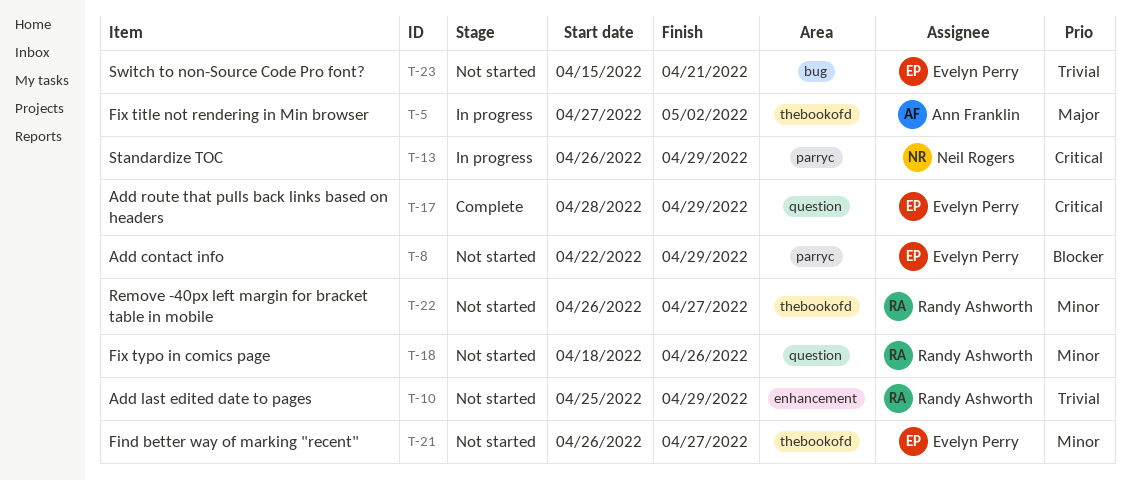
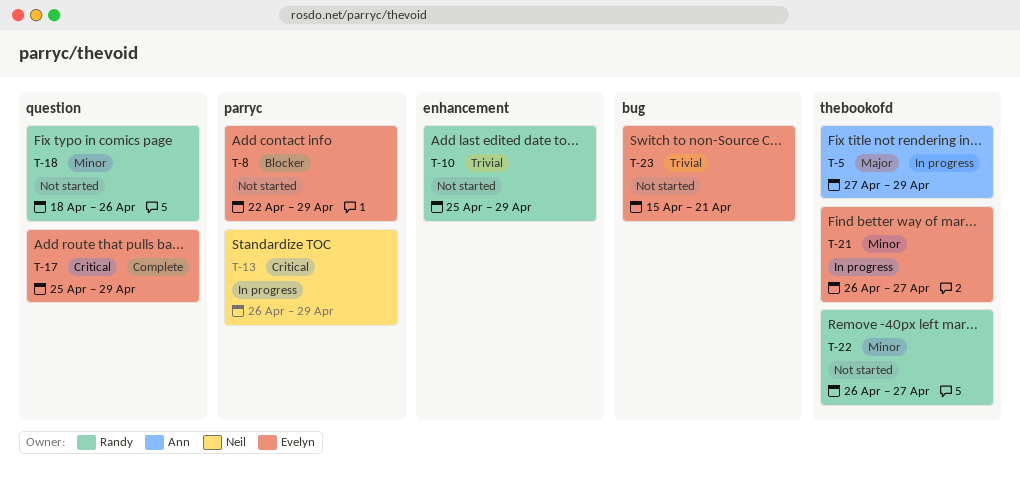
T-5, due: May 2 -> Apr 29
T-17, start: Apr 28 -> Apr 25
T-21, status: Not started -> In progress

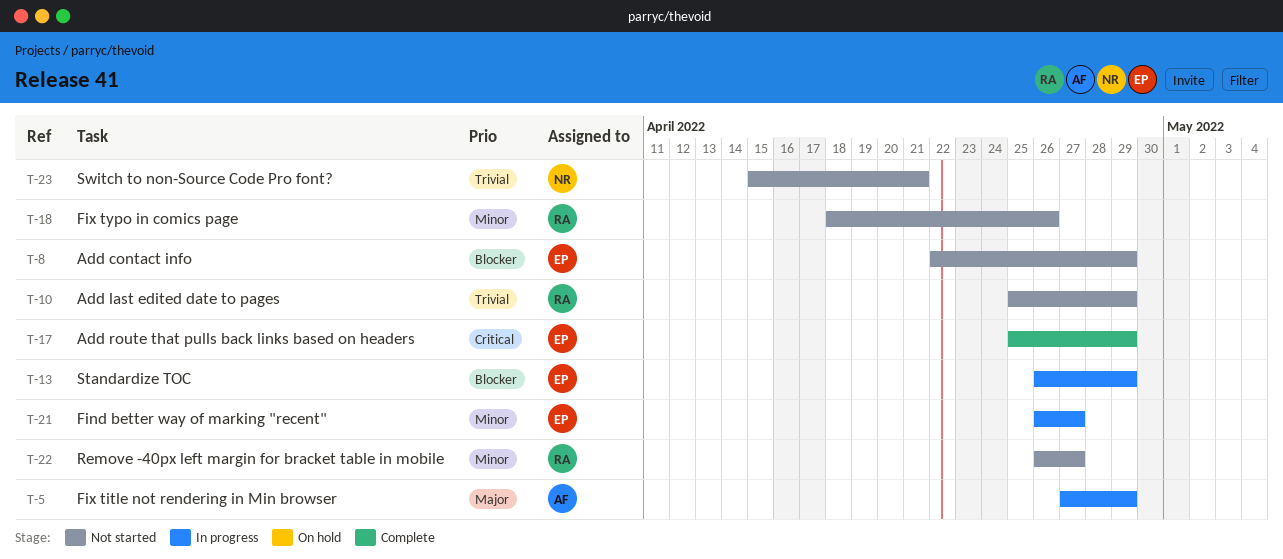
T-13, owner: Neil -> Evelyn
T-13, priority: Critical -> Blocker
T-23, owner: Evelyn -> Neil

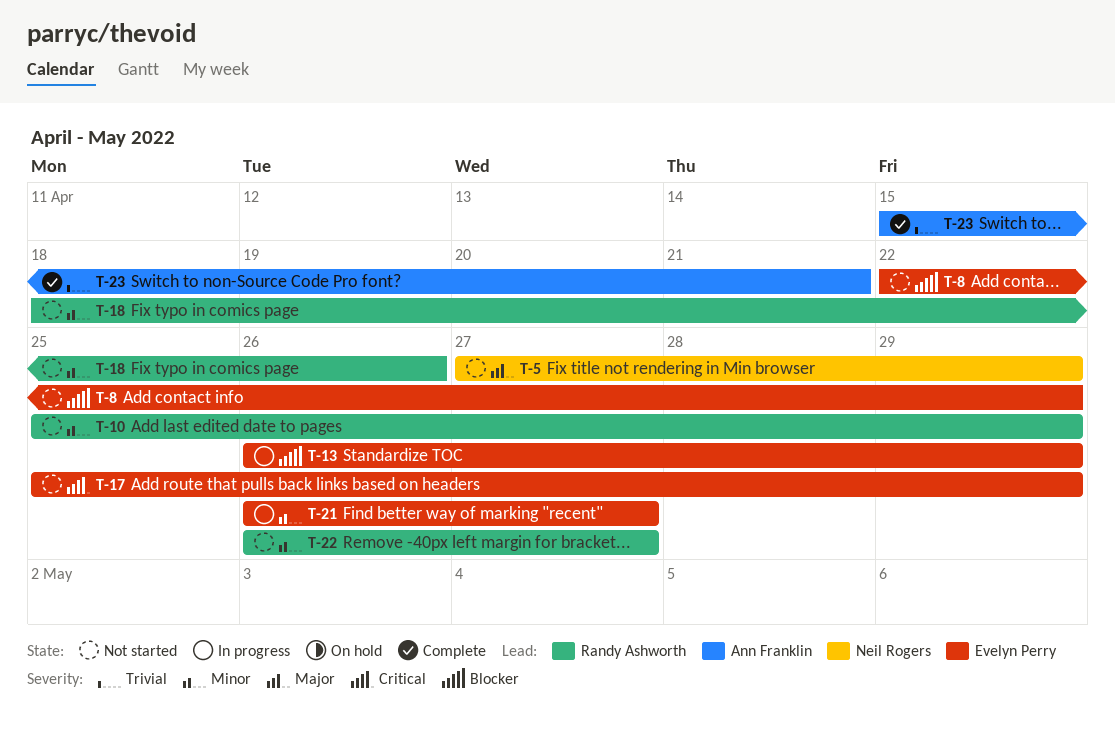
T-5, status: In progress -> Not started
T-5, owner: Ann Franklin -> Neil Rogers
T-10, priority: Trivial -> Minor
T-17, status: Complete -> Not started
T-23, status: Not started -> Complete
T-23, owner: Neil Rogers -> Ann Franklin

